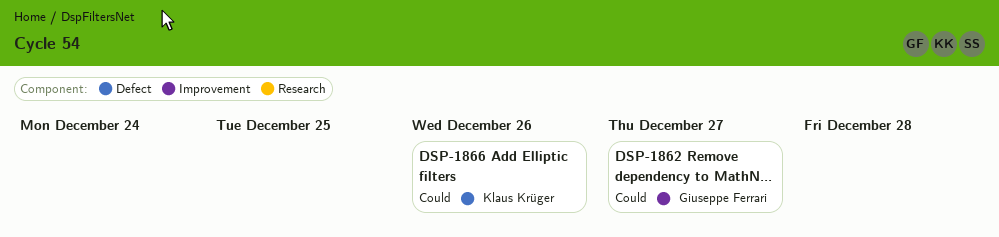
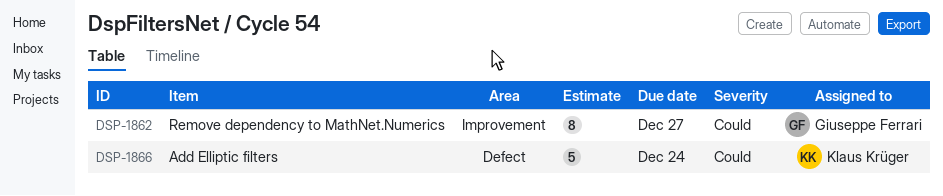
DSP-1866, due: Dec 26 -> Dec 24

